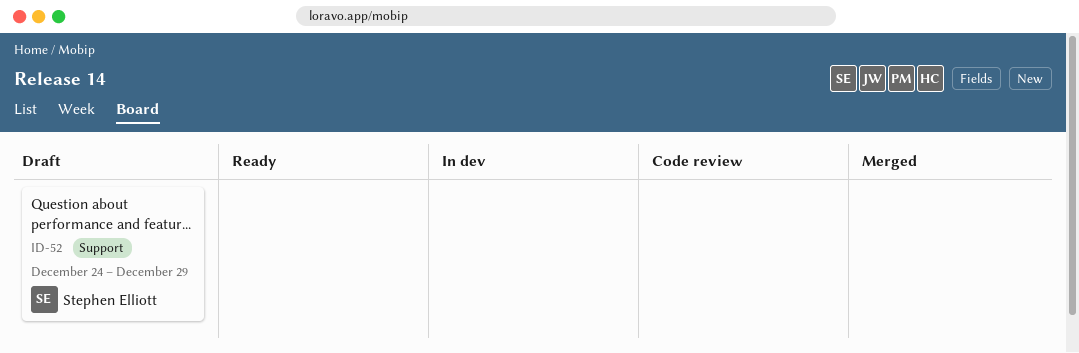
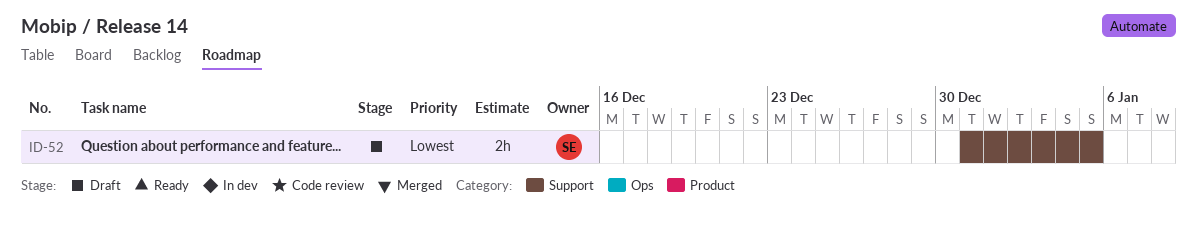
ID-52, start: Dec 24 -> Dec 31
ID-52, due: Dec 29 -> Jan 5

